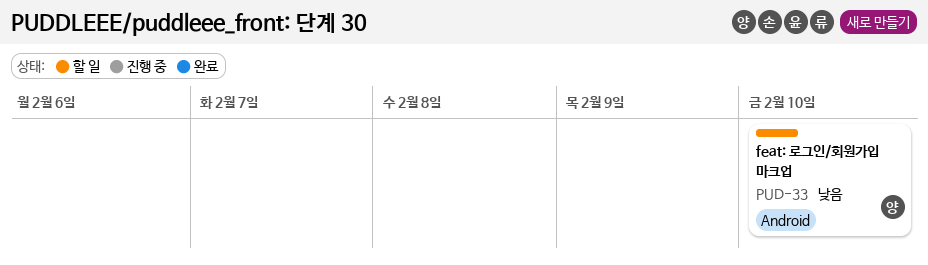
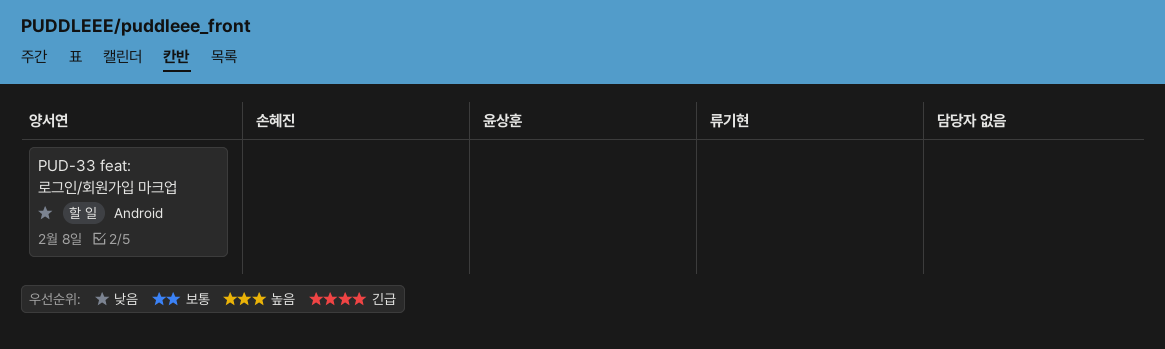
PUD-33, due: Feb 10 -> Feb 8

